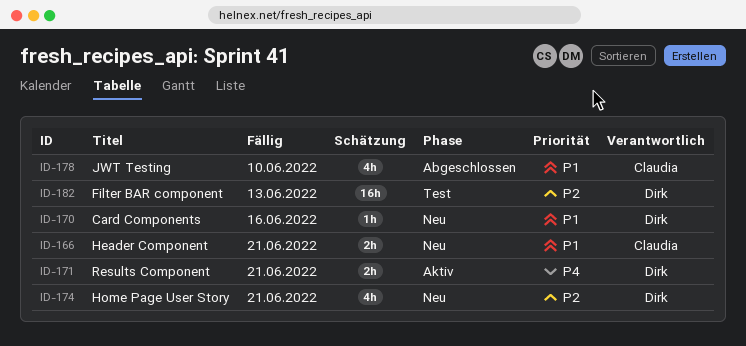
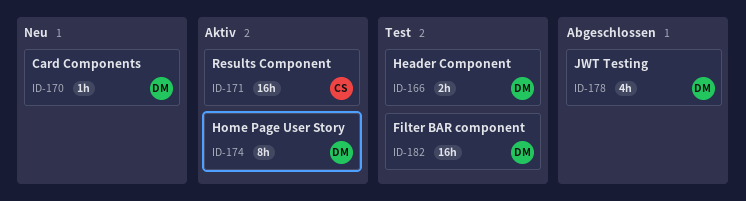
ID-166, status: Neu -> Test
ID-166, owner: Claudia -> Dirk
ID-171, owner: Dirk -> Claudia
ID-171, estimate: 2h -> 16h
ID-174, status: Neu -> Aktiv
ID-174, estimate: 4h -> 8h
ID-178, owner: Claudia -> Dirk

